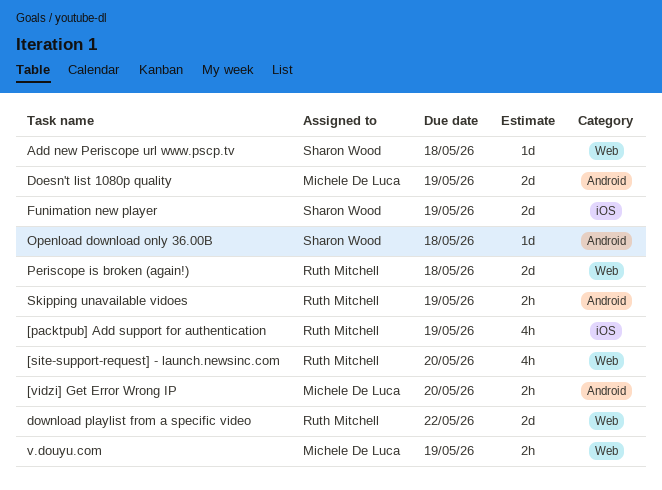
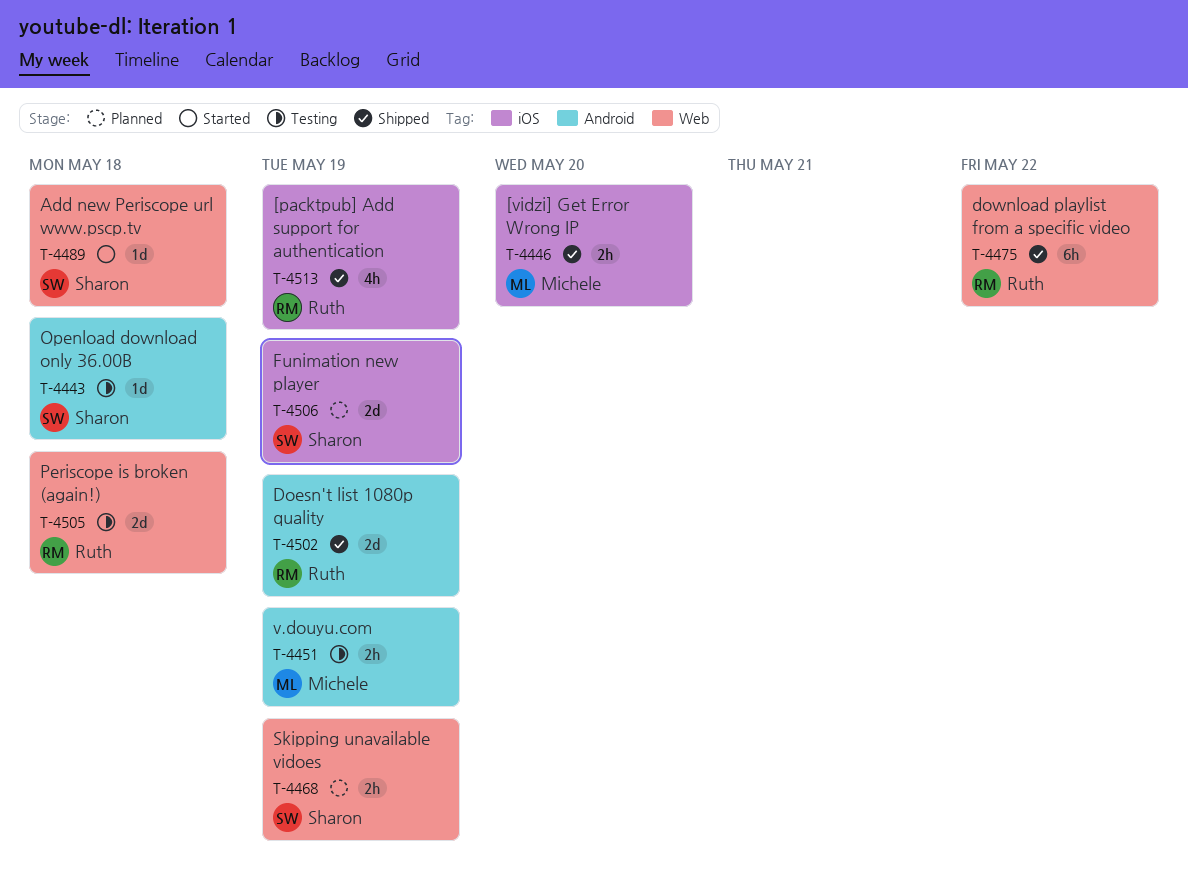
[site-support-request] - launch.newsinc.com: present -> none
[vidzi] Get Error Wrong IP, label: Android -> iOS
Doesn't list 1080p quality, owner: Michele De Luca -> Ruth Mitchell
download playlist from a specific video, estimate: 2d -> 6h
Skipping unavailable vidoes, owner: Ruth Mitchell -> Sharon Wood
Skipping unavailable vidoes, label: Android -> Web
v.douyu.com, label: Web -> Android

